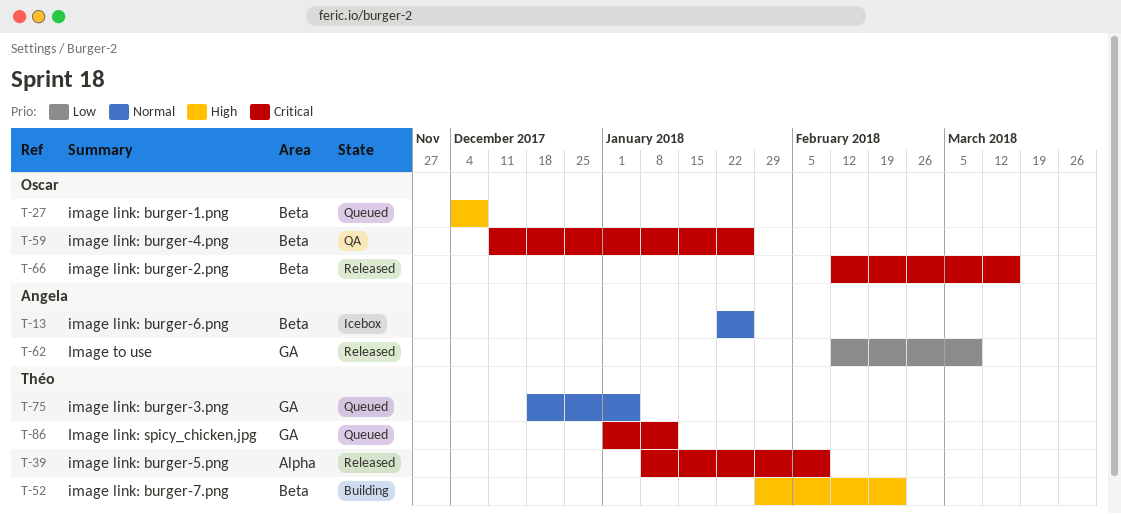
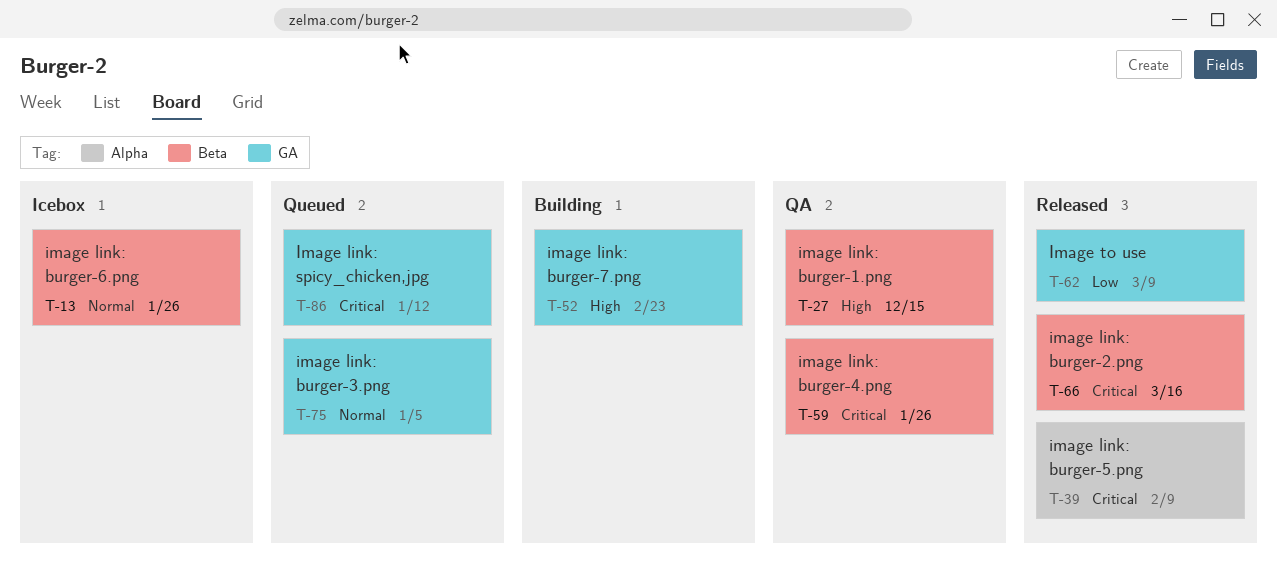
T-27, status: Queued -> QA
T-27, due: Dec 8 -> Dec 15
T-52, label: Beta -> GA

